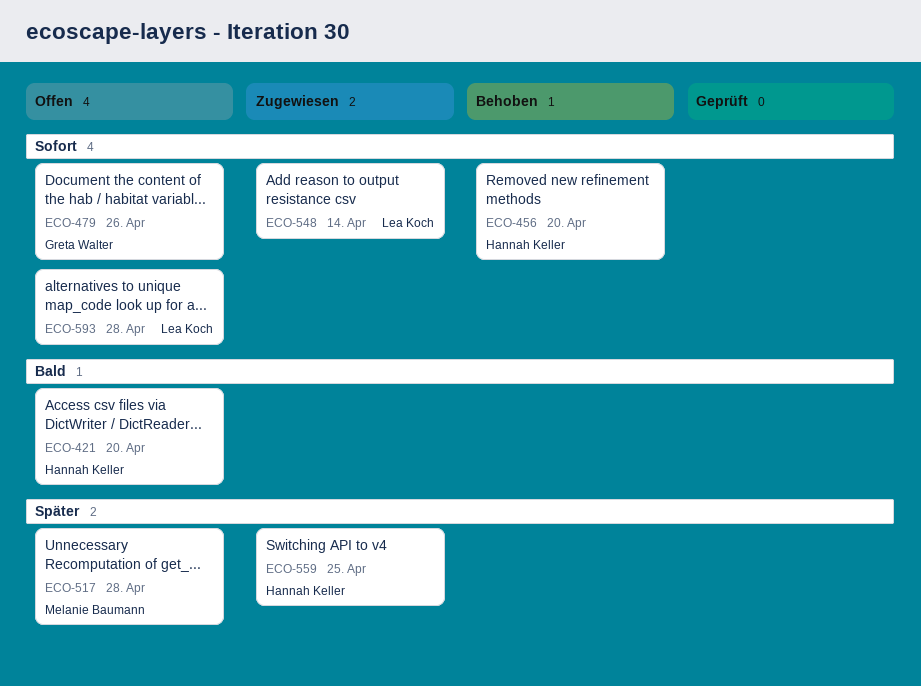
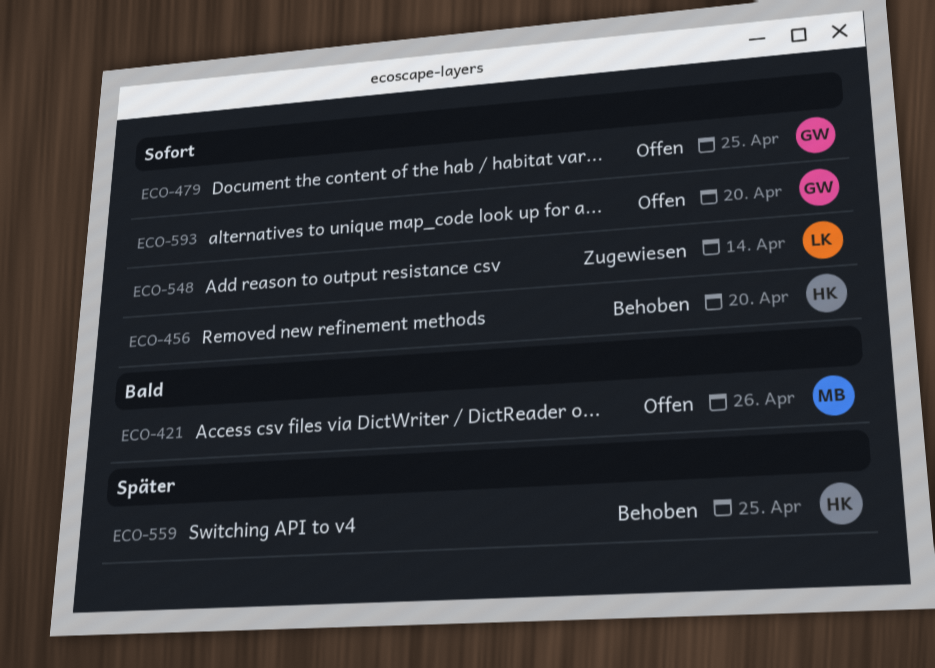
ECO-421, owner: Hannah Keller -> Melanie Baumann
ECO-421, due: Apr 20 -> Apr 26
ECO-479, due: Apr 26 -> Apr 25
ECO-517: present -> none
ECO-559, status: Zugewiesen -> Behoben
ECO-593, owner: Lea Koch -> Greta Walter
ECO-593, due: Apr 28 -> Apr 20

